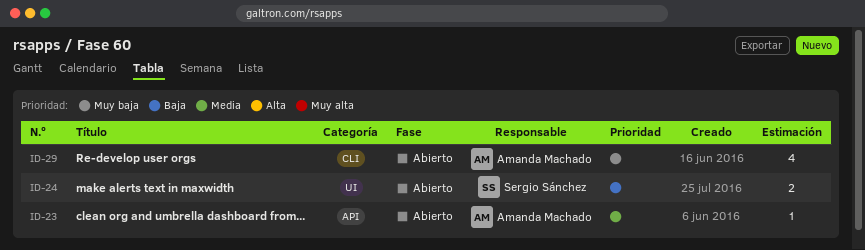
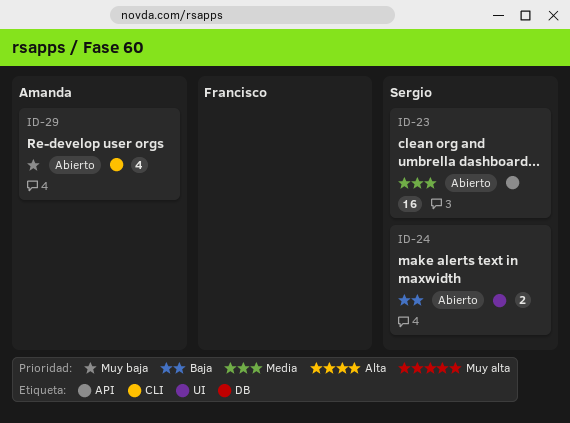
ID-23, owner: Amanda Machado -> Sergio Sánchez
ID-23, estimate: 1 -> 16

